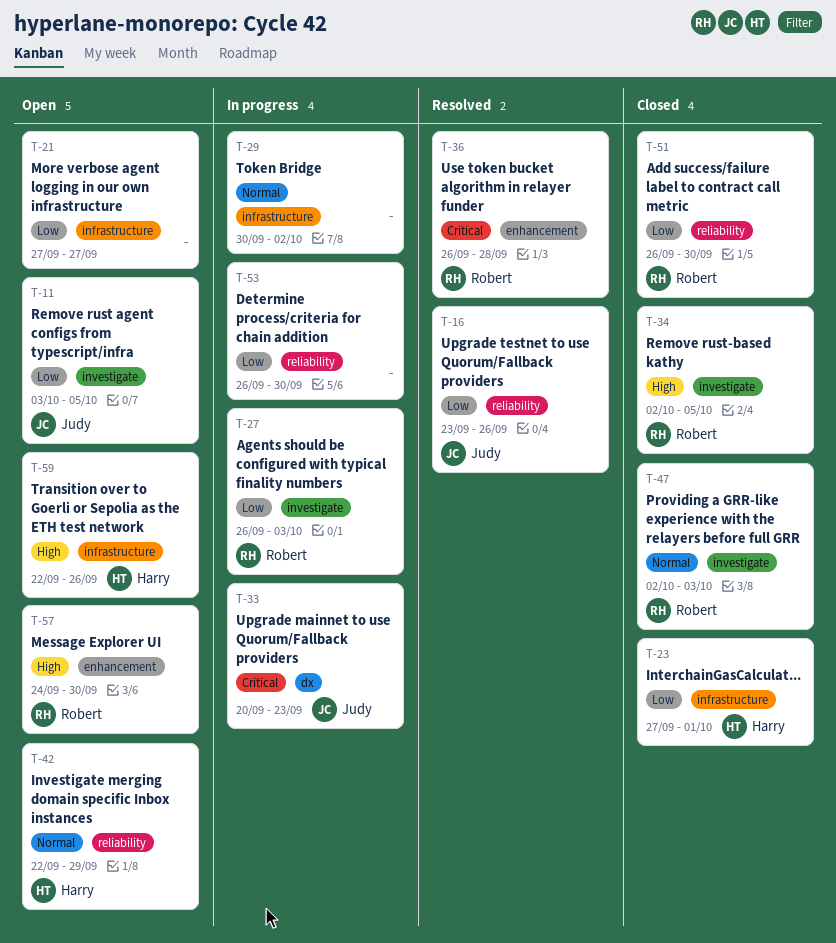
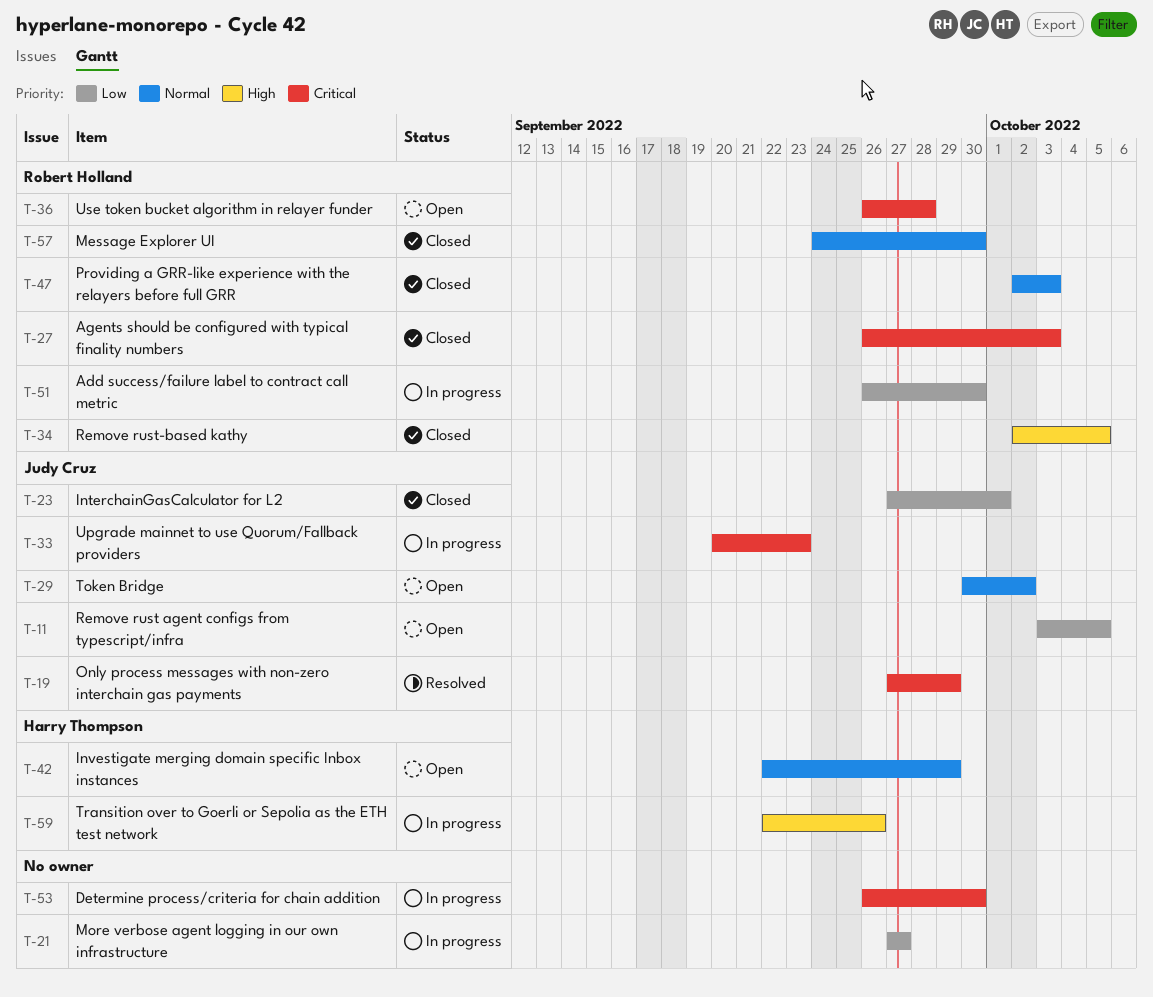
T-16: present -> none
T-19: none -> present
T-21, status: Open -> In progress
T-23, owner: Harry Thompson -> Judy Cruz
T-27, status: In progress -> Closed
T-27, priority: Low -> Critical
T-29, status: In progress -> Open
T-29, owner: none -> Judy Cruz
T-36, status: Resolved -> Open
T-51, status: Closed -> In progress
T-53, priority: Low -> Critical
T-57, status: Open -> Closed
T-57, priority: High -> Normal
T-59, status: Open -> In progress

